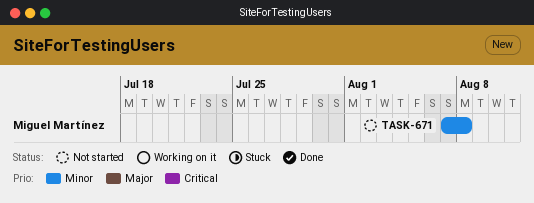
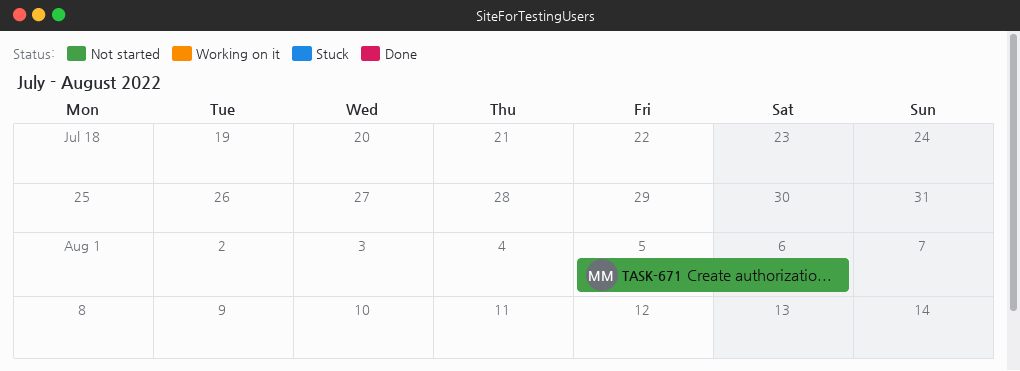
TASK-671, start: Aug 7 -> Aug 5
TASK-671, due: Aug 8 -> Aug 6

